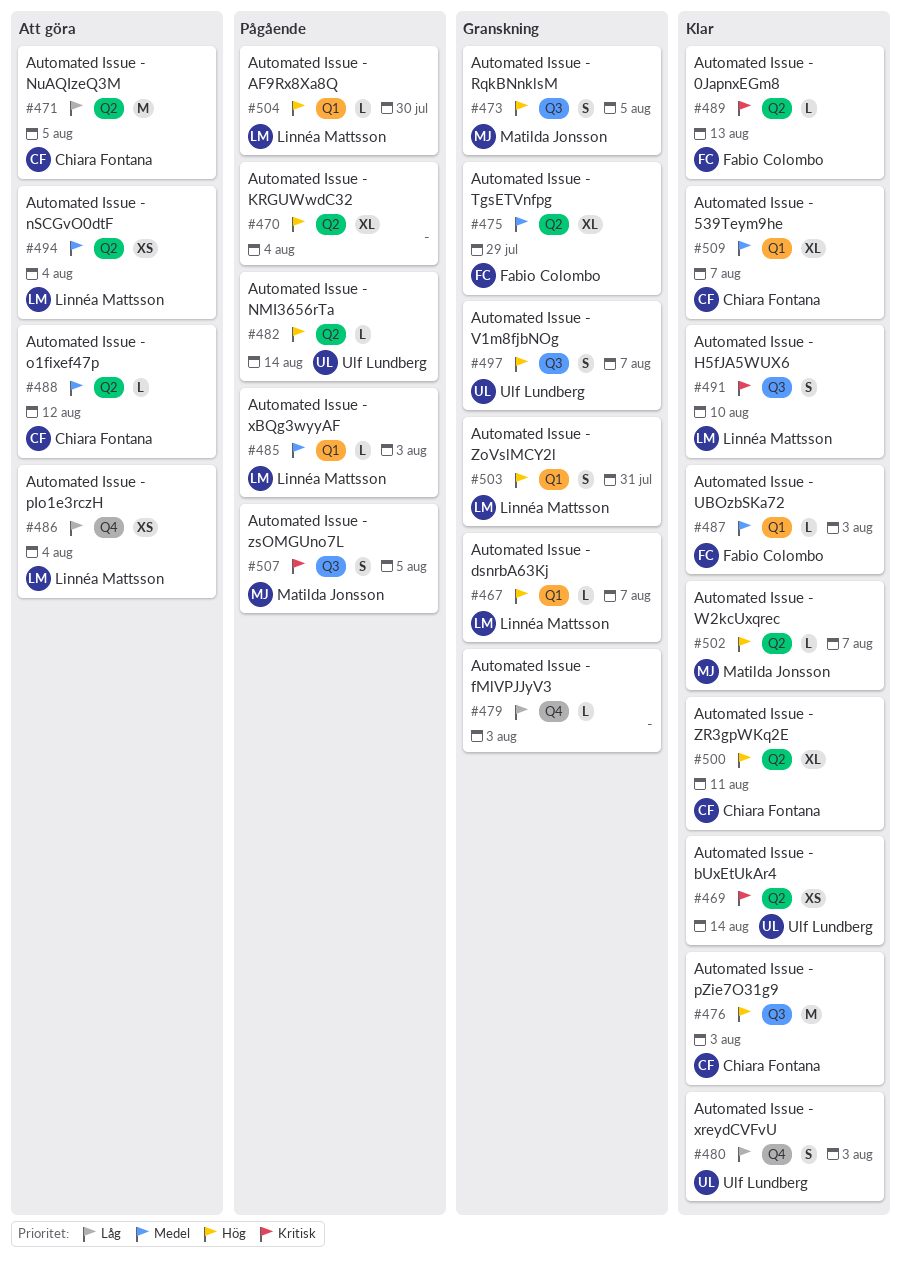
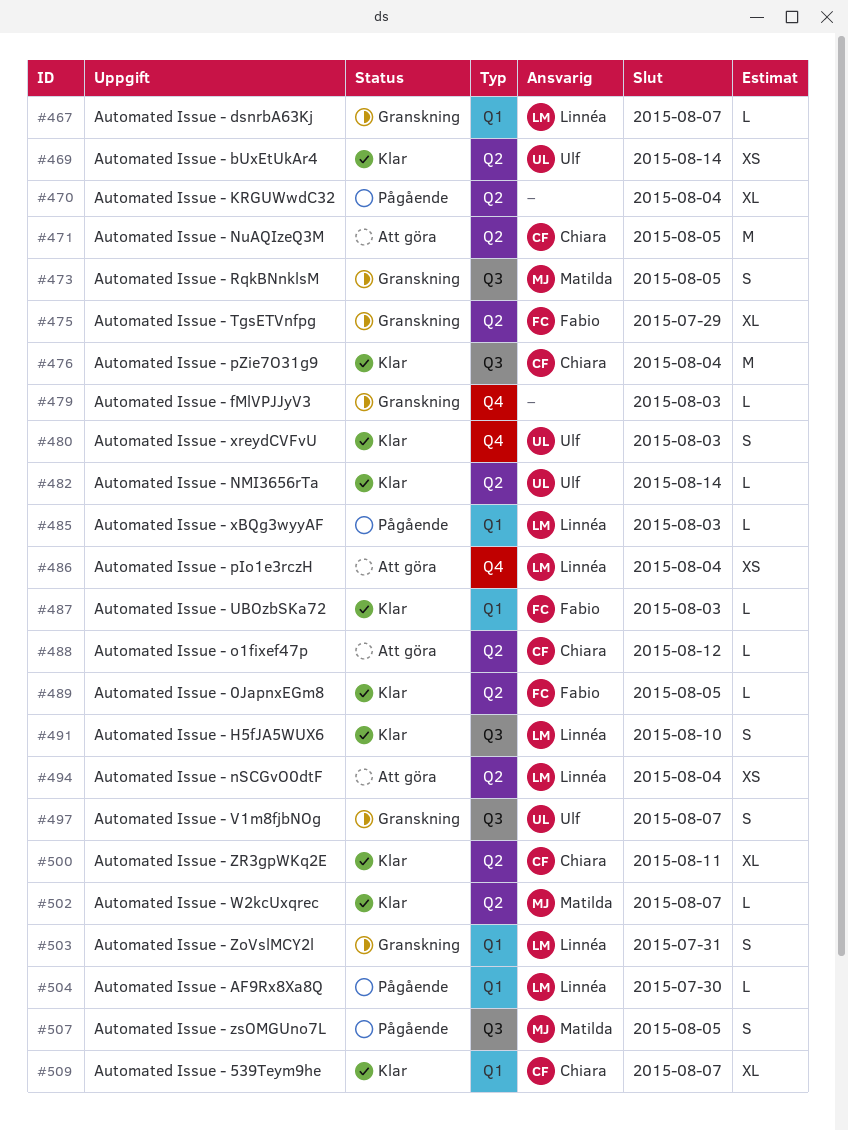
#476, due: Aug 3 -> Aug 4
#482, status: Pågående -> Klar
#489, due: Aug 13 -> Aug 5

